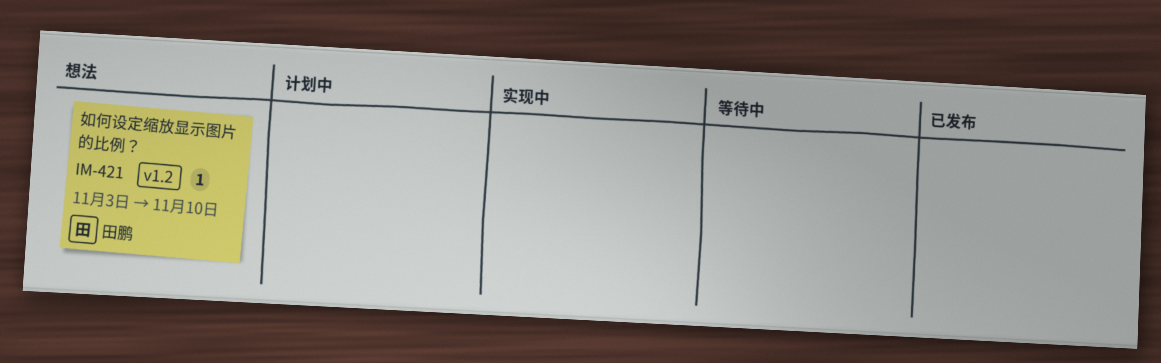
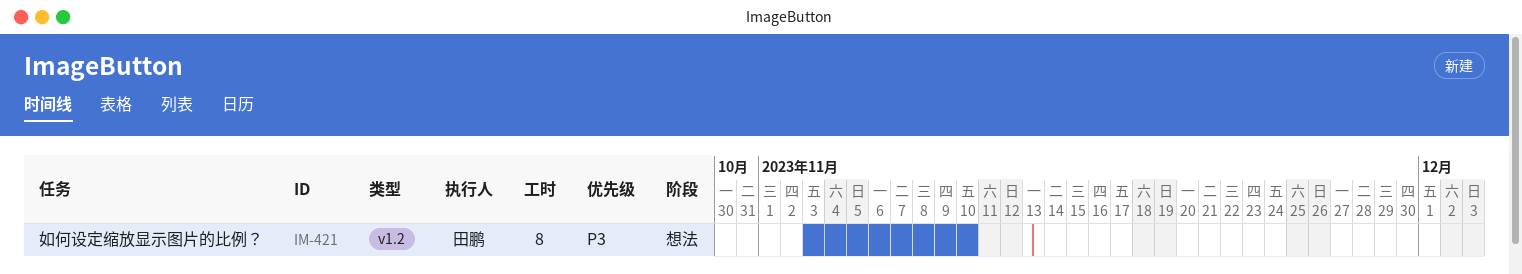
IM-421, estimate: 1 -> 8

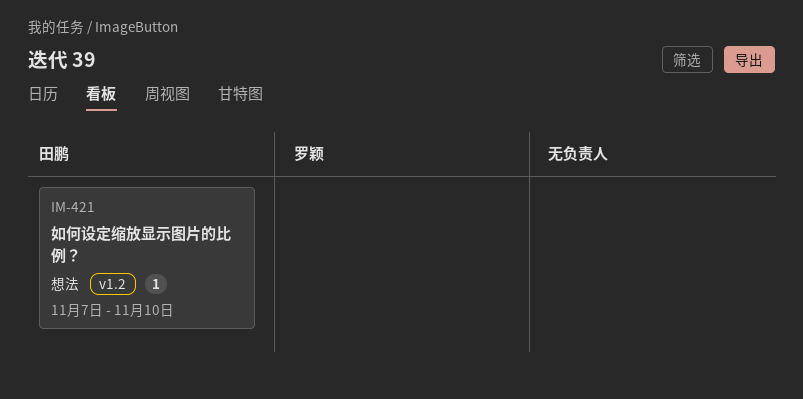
IM-421, estimate: 8 -> 1
IM-421, start: Nov 3 -> Nov 7

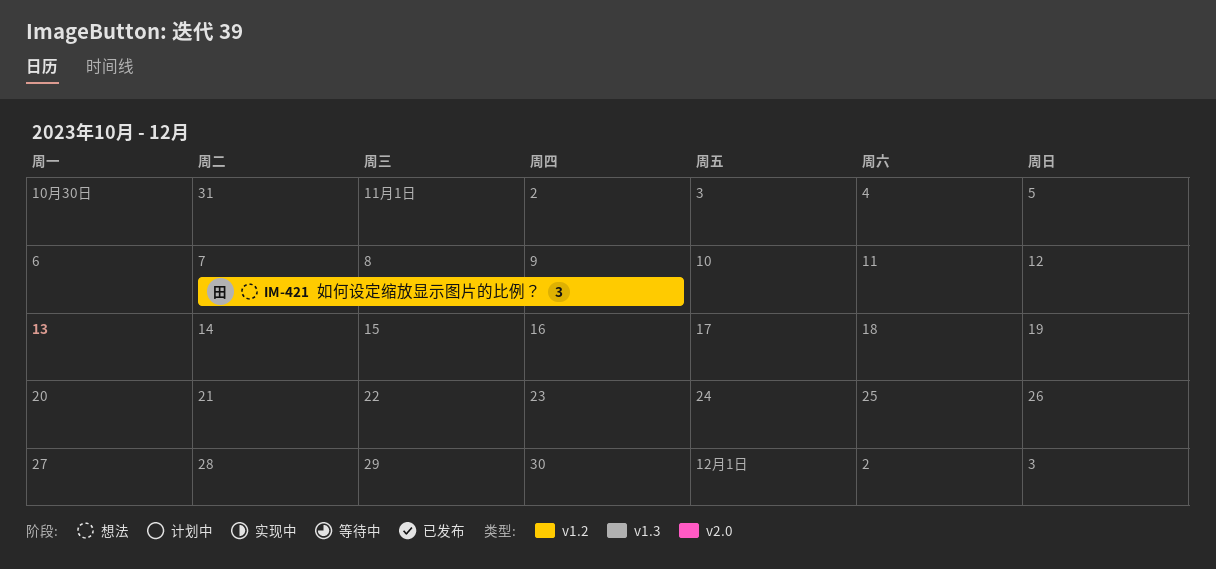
IM-421, estimate: 1 -> 3
IM-421, due: Nov 10 -> Nov 9

